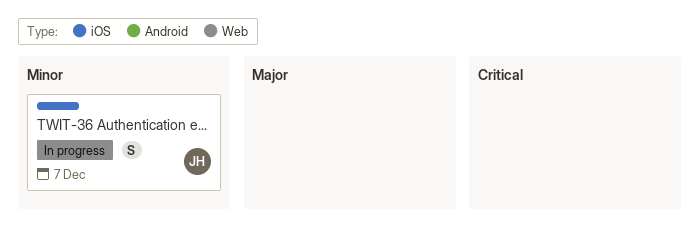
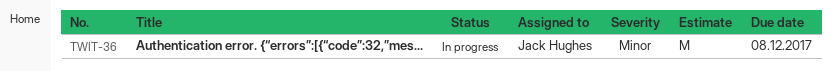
TWIT-36, estimate: S -> M
TWIT-36, due: Dec 7 -> Dec 8

